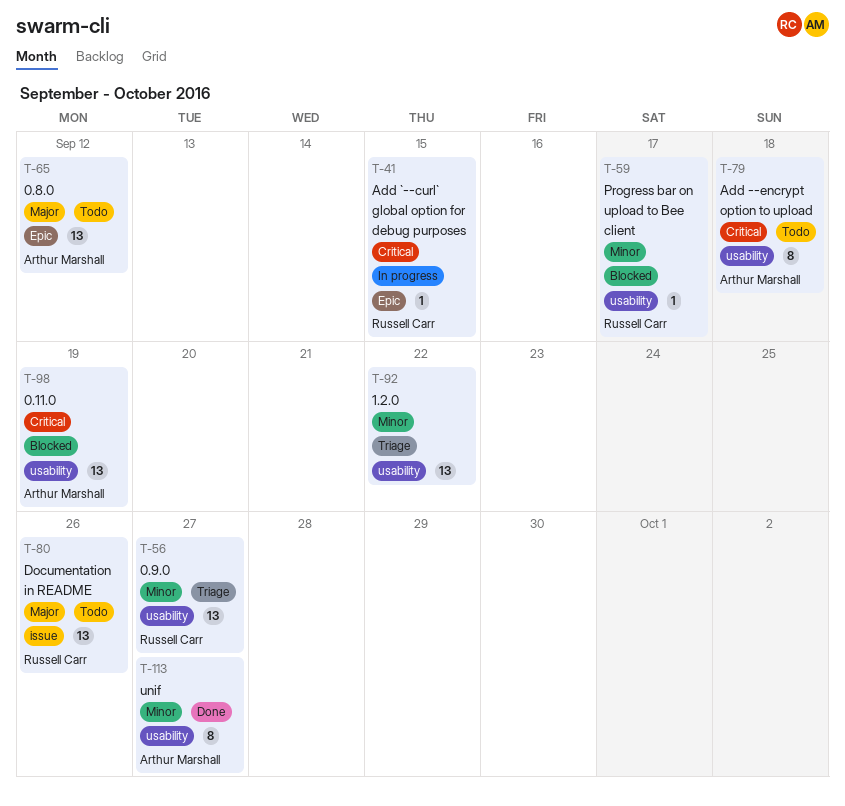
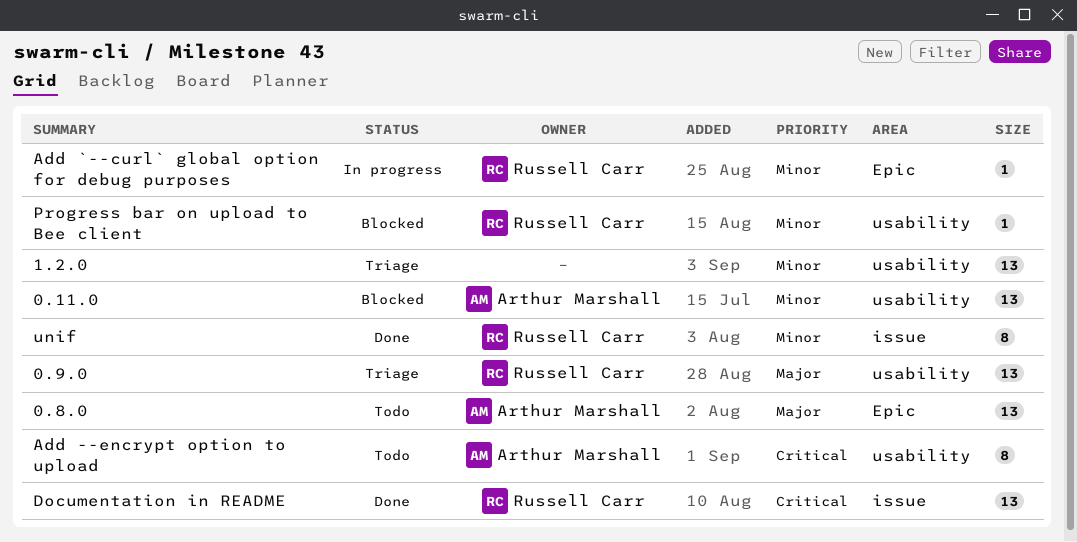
0.11.0, priority: Critical -> Minor
0.9.0, priority: Minor -> Major
Add `--curl` global option for debug purposes, priority: Critical -> Minor
Documentation in README, status: Todo -> Done
Documentation in README, priority: Major -> Critical
unif, owner: Arthur Marshall -> Russell Carr
unif, label: usability -> issue

